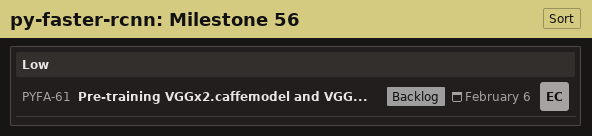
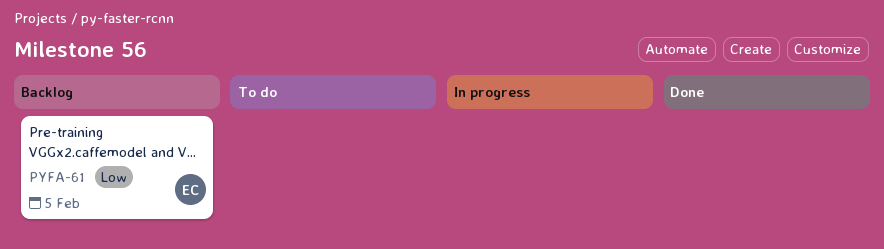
PYFA-61, due: Feb 6 -> Feb 5

